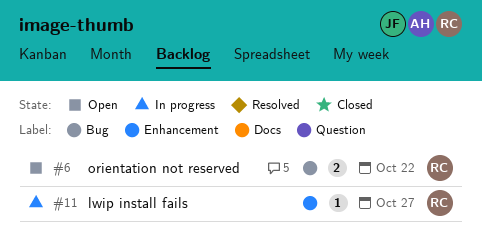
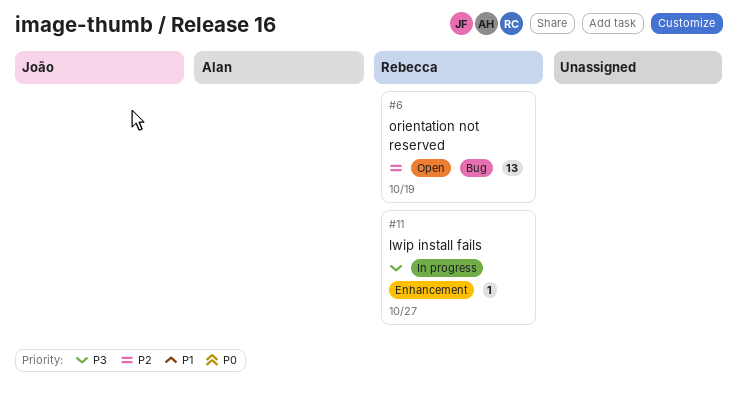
#6, estimate: 2 -> 13
#6, due: Oct 22 -> Oct 19

